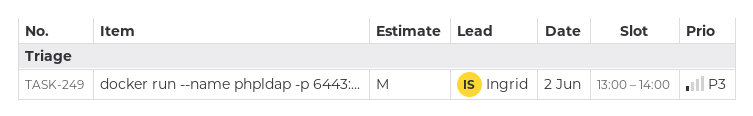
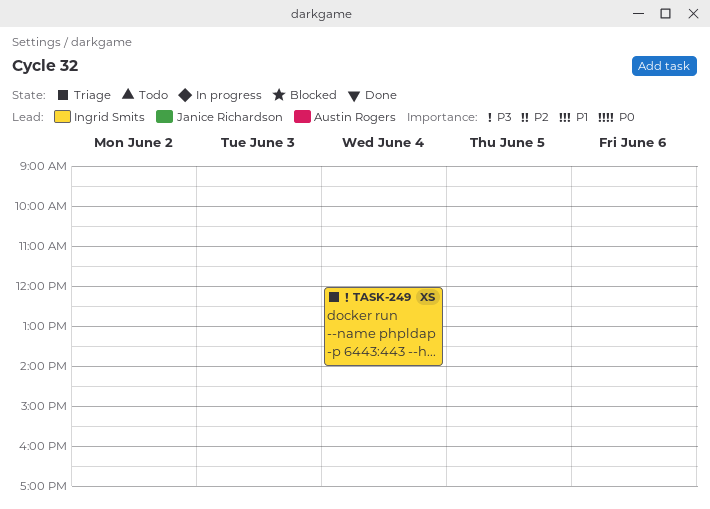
TASK-249, estimate: M -> XS
TASK-249, day: Jun 2 -> Jun 4
TASK-249, begins: 13:00 -> 12:00

